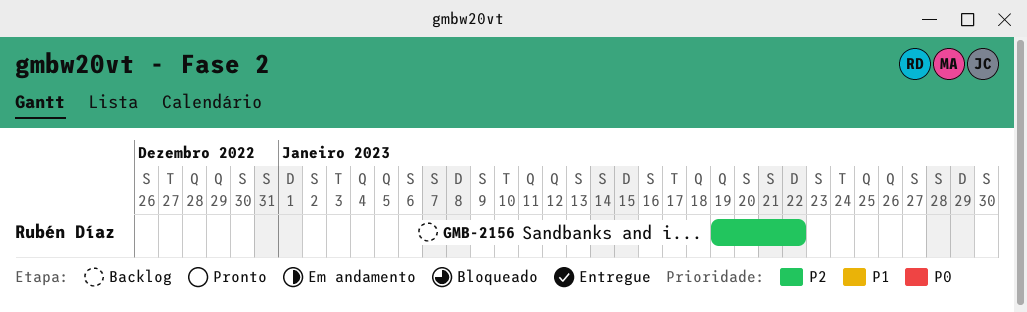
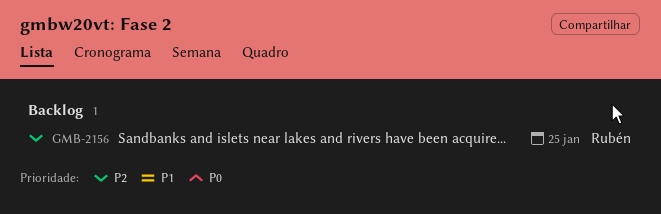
GMB-2156, due: Jan 22 -> Jan 25

